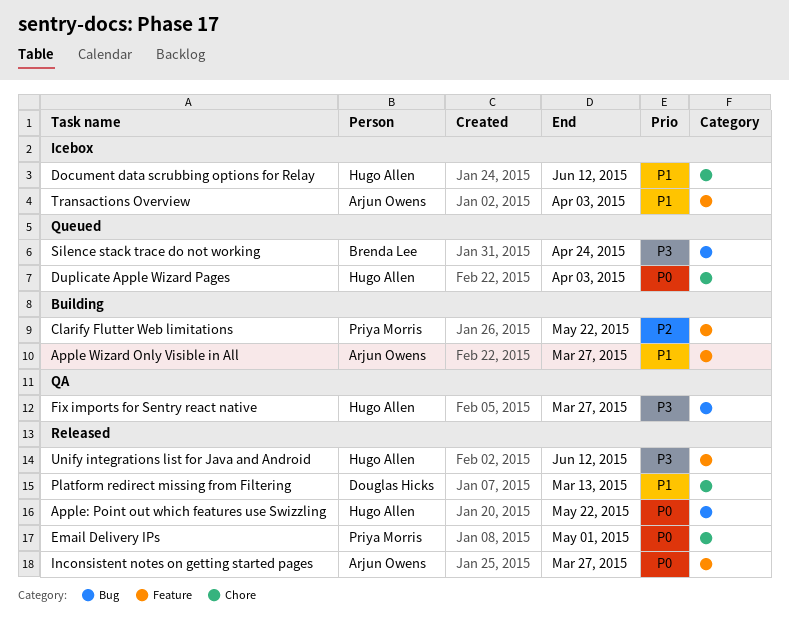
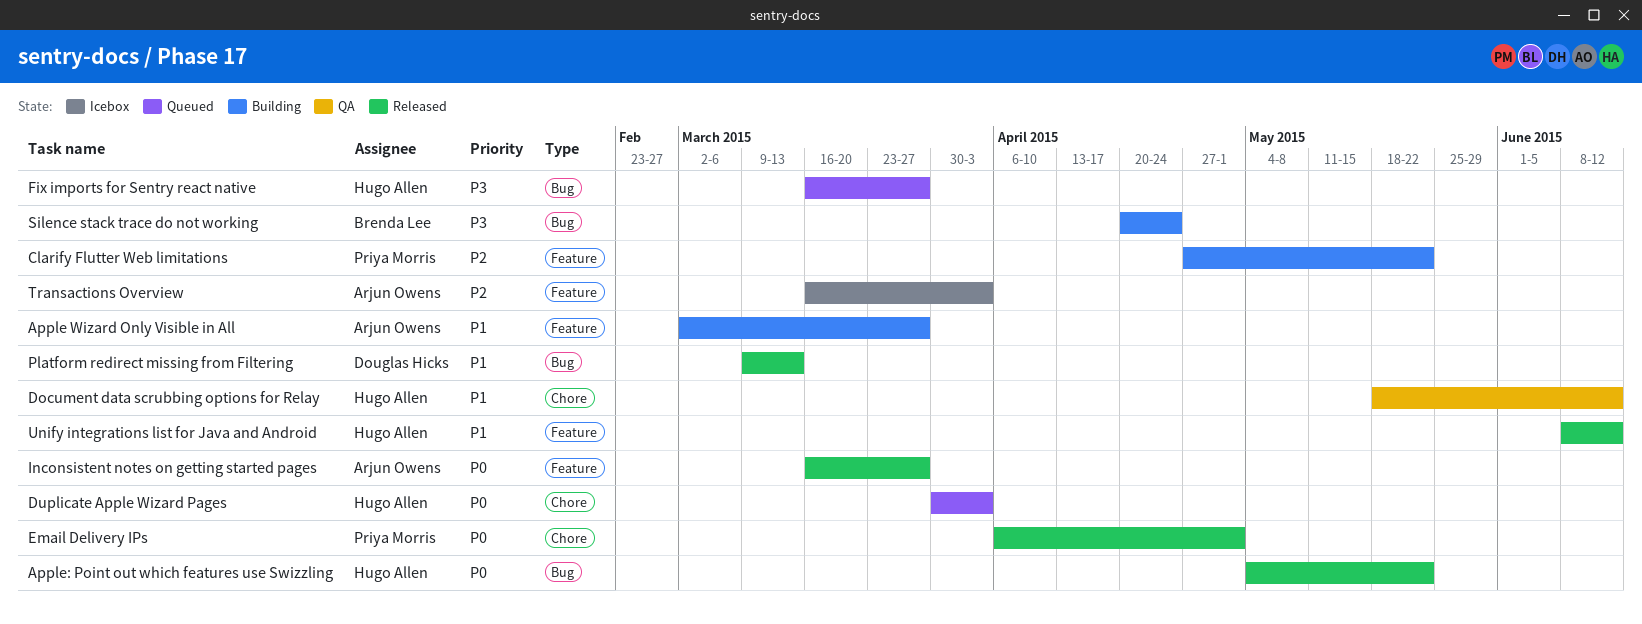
Document data scrubbing options for Relay, status: Icebox -> QA
Fix imports for Sentry react native, status: QA -> Queued
Platform redirect missing from Filtering, label: Chore -> Bug
Silence stack trace do not working, status: Queued -> Building
Transactions Overview, priority: P1 -> P2
Unify integrations list for Java and Android, priority: P3 -> P1

